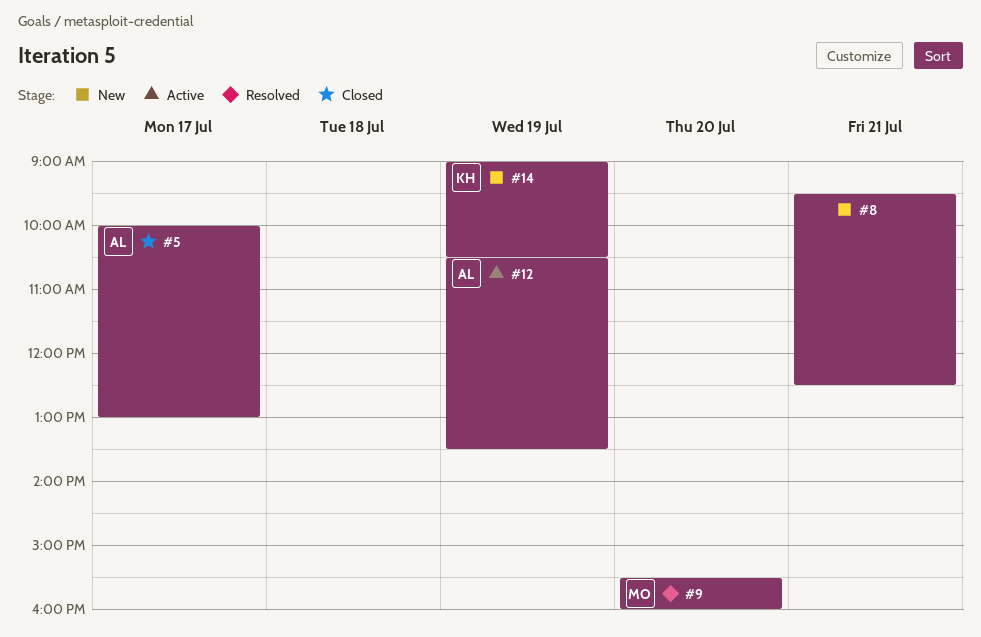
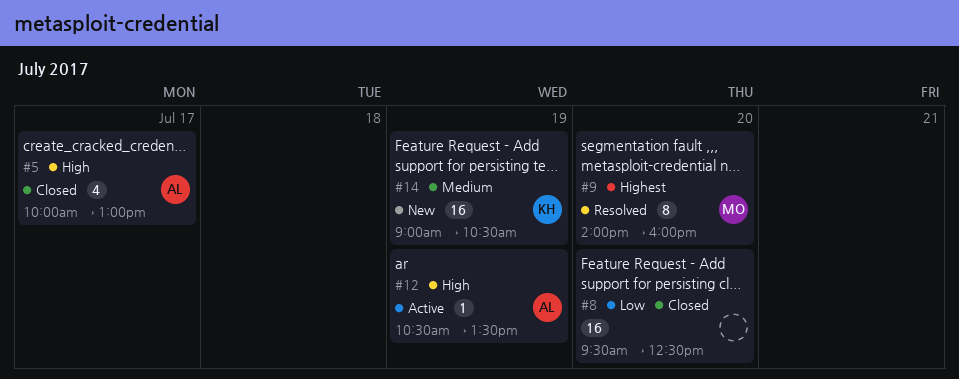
#8, status: New -> Closed
#8, day: Jul 21 -> Jul 20
#9, begins: 15:30 -> 14:00

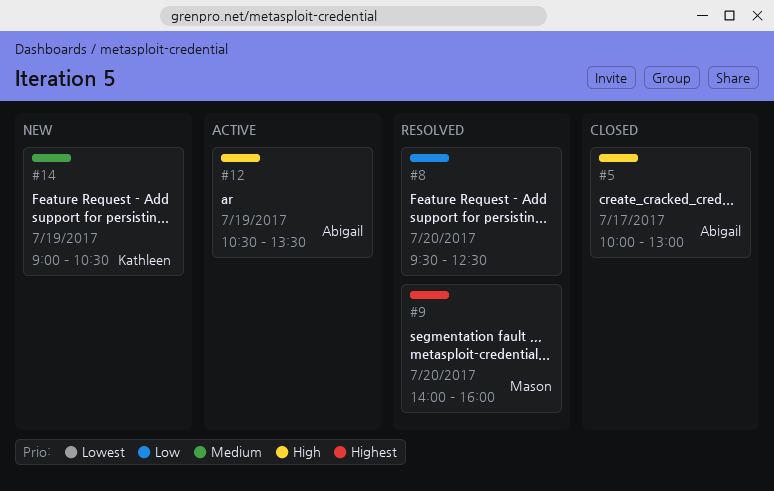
#8, status: Closed -> Resolved

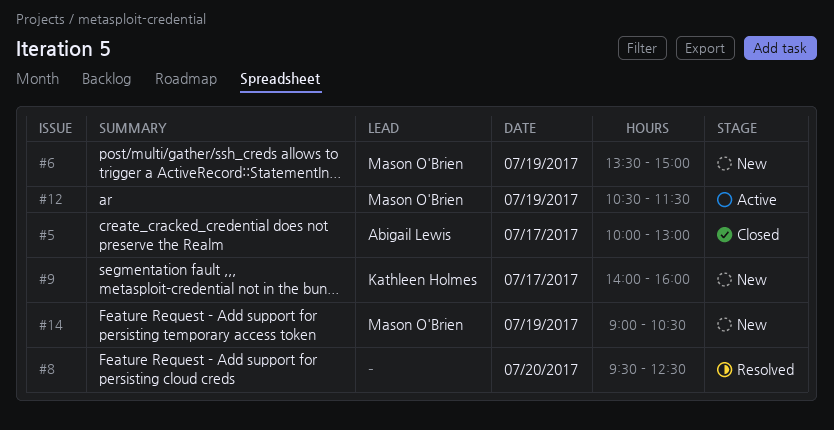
#6: none -> present
#9, status: Resolved -> New
#9, owner: Mason O'Brien -> Kathleen Holmes
#9, day: Jul 20 -> Jul 17
#12, owner: Abigail Lewis -> Mason O'Brien
#12, ends: 13:30 -> 11:30
#14, owner: Kathleen Holmes -> Mason O'Brien

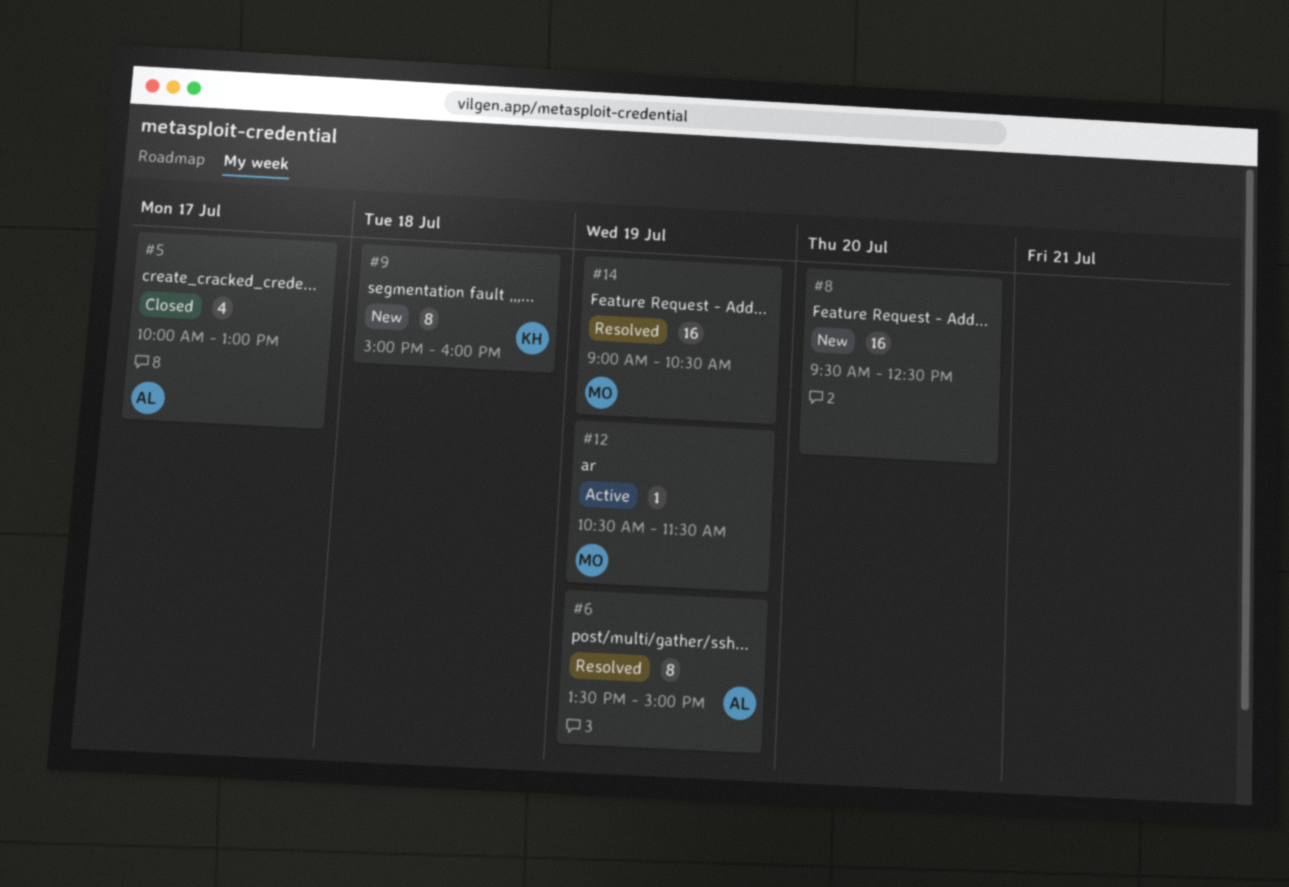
#6, status: New -> Resolved
#6, owner: Mason O'Brien -> Abigail Lewis
#8, status: Resolved -> New
#9, day: Jul 17 -> Jul 18
#9, begins: 14:00 -> 15:00
#14, status: New -> Resolved

